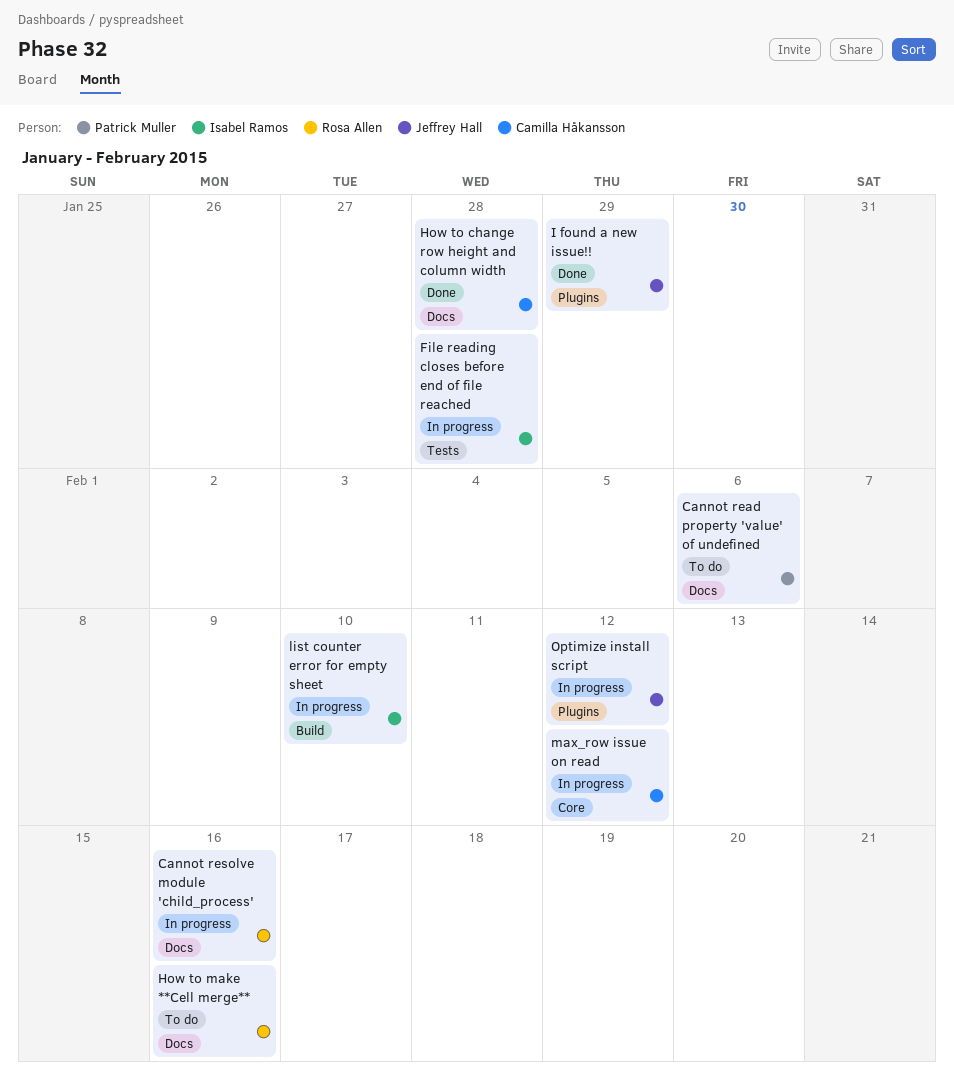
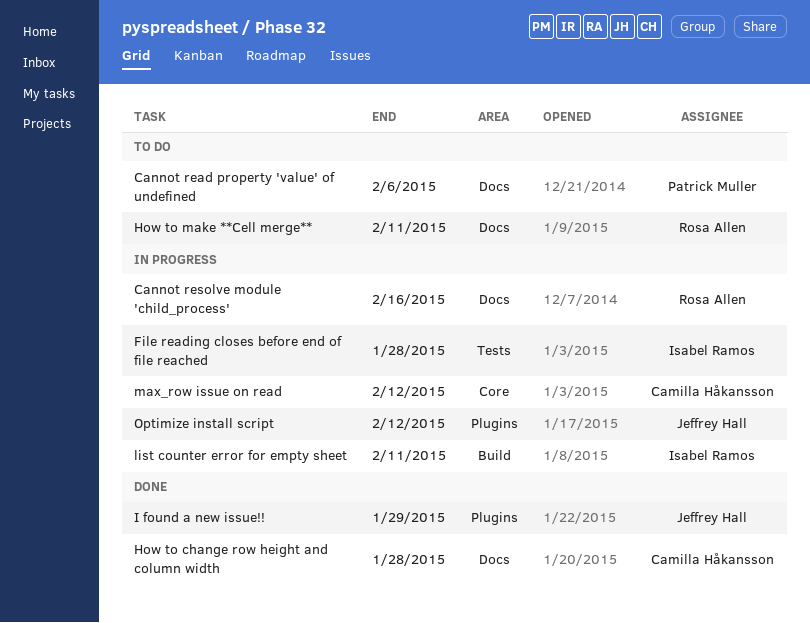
How to make **Cell merge**, due: Feb 16 -> Feb 11
list counter error for empty sheet, due: Feb 10 -> Feb 11

